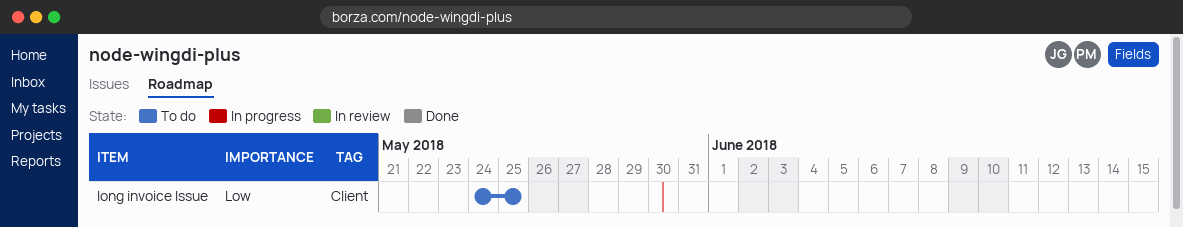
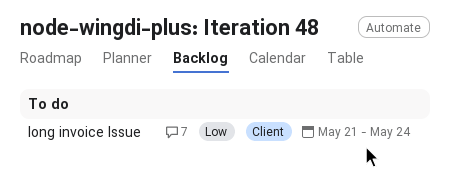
long invoice Issue, start: May 24 -> May 21
long invoice Issue, due: May 25 -> May 24

